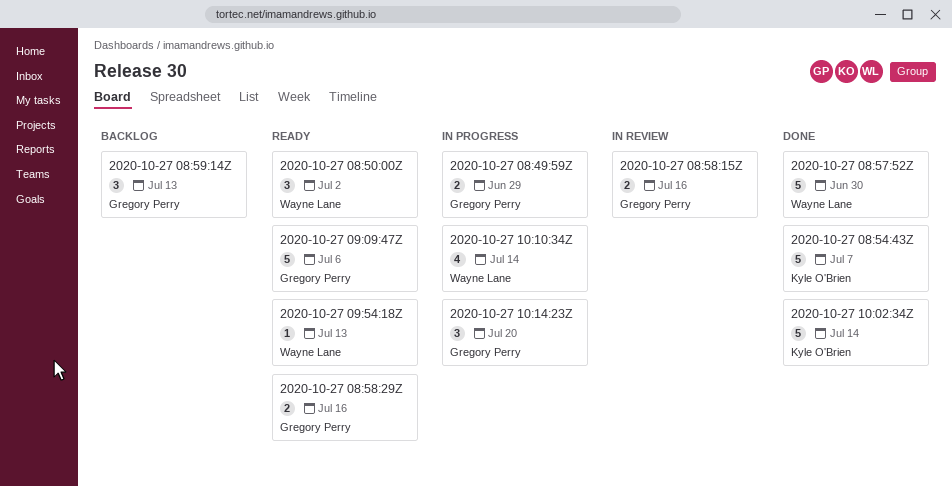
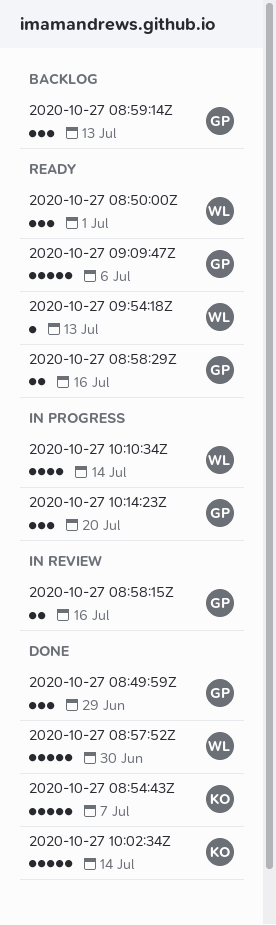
2020-10-27 08:49:59Z, status: In progress -> Done
2020-10-27 08:49:59Z, estimate: 2 -> 3
2020-10-27 08:50:00Z, due: Jul 2 -> Jul 1

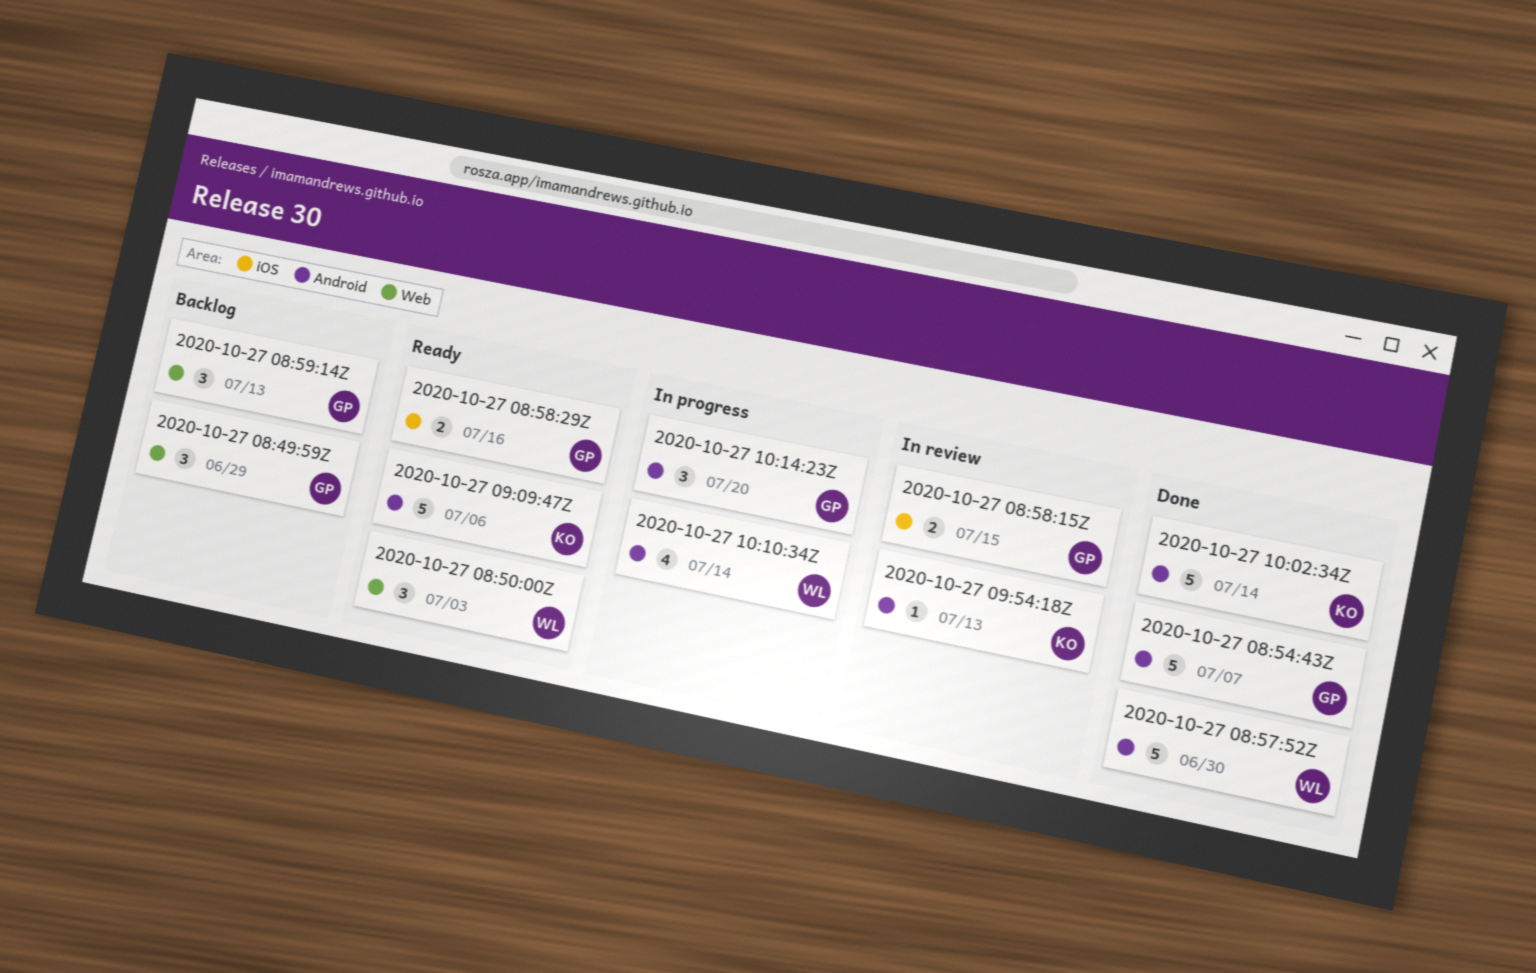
2020-10-27 08:49:59Z, status: Done -> Backlog
2020-10-27 08:50:00Z, due: Jul 1 -> Jul 3
2020-10-27 08:54:43Z, owner: KO -> GP
2020-10-27 08:58:15Z, due: Jul 16 -> Jul 15
2020-10-27 09:09:47Z, owner: GP -> KO
2020-10-27 09:54:18Z, status: Ready -> In review
2020-10-27 09:54:18Z, owner: WL -> KO

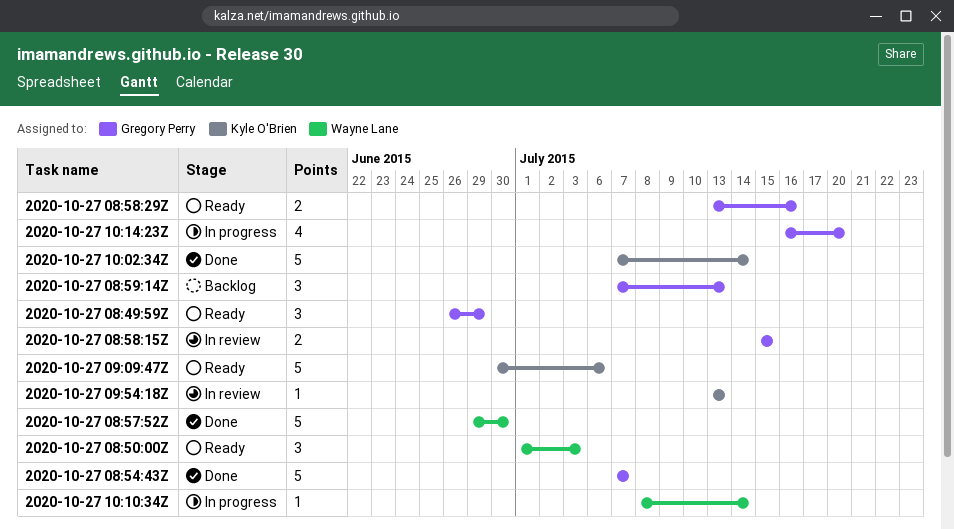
2020-10-27 08:49:59Z, status: Backlog -> Ready
2020-10-27 10:10:34Z, estimate: 4 -> 1
2020-10-27 10:14:23Z, estimate: 3 -> 4

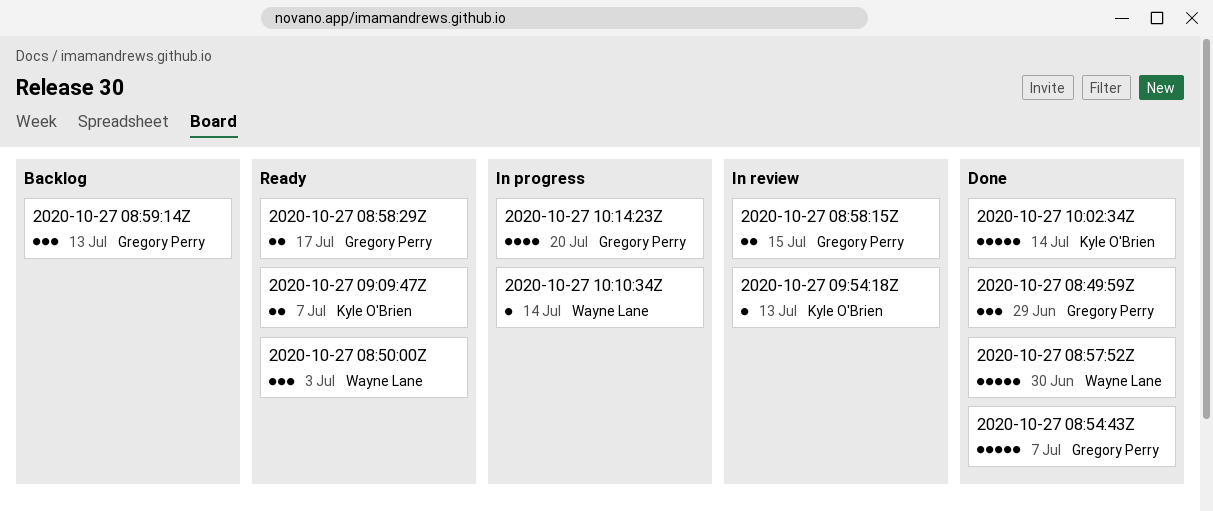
2020-10-27 08:49:59Z, status: Ready -> Done
2020-10-27 08:58:29Z, due: Jul 16 -> Jul 17
2020-10-27 09:09:47Z, estimate: 5 -> 2
2020-10-27 09:09:47Z, due: Jul 6 -> Jul 7

